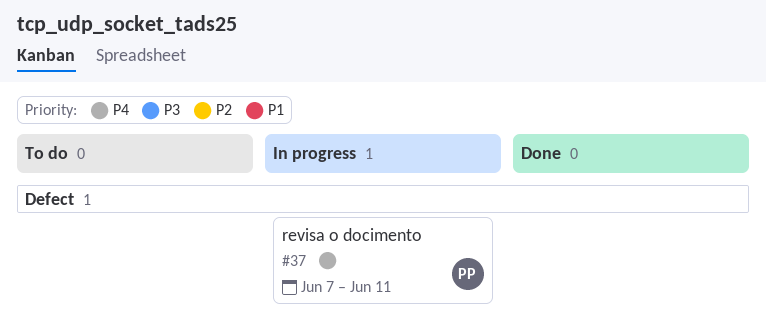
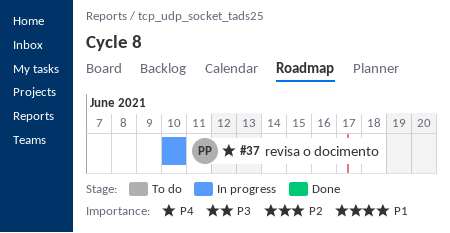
#37, start: Jun 7 -> Jun 10
#37, due: Jun 11 -> Jun 10

